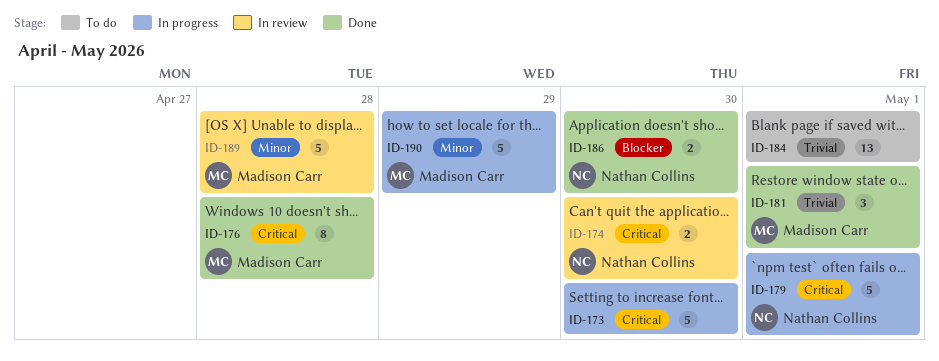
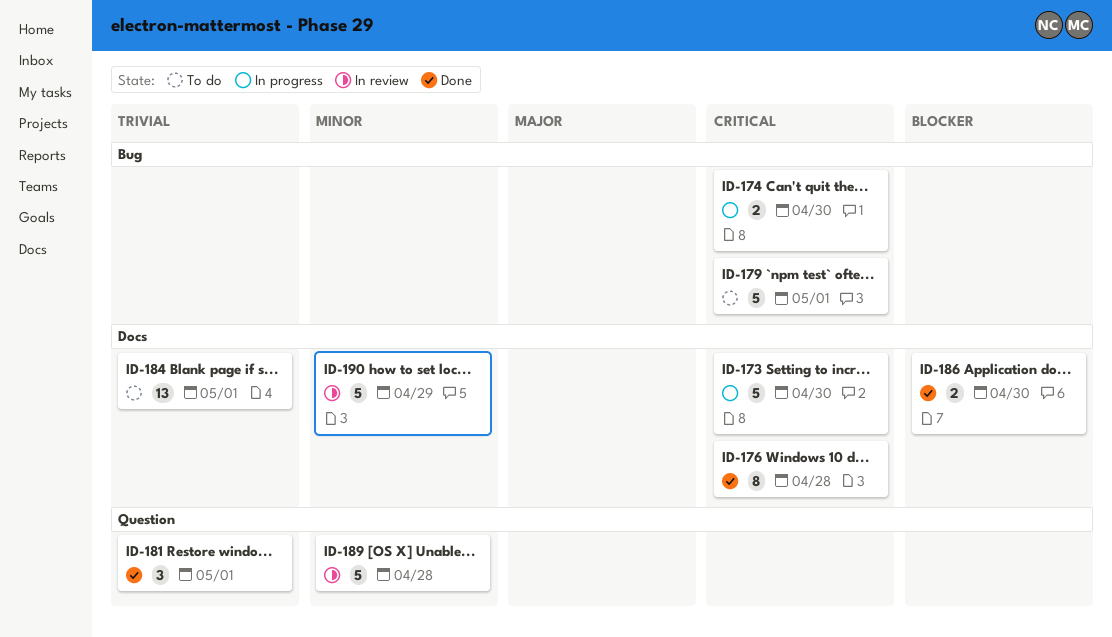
ID-174, status: In review -> In progress
ID-179, status: In progress -> To do
ID-190, status: In progress -> In review

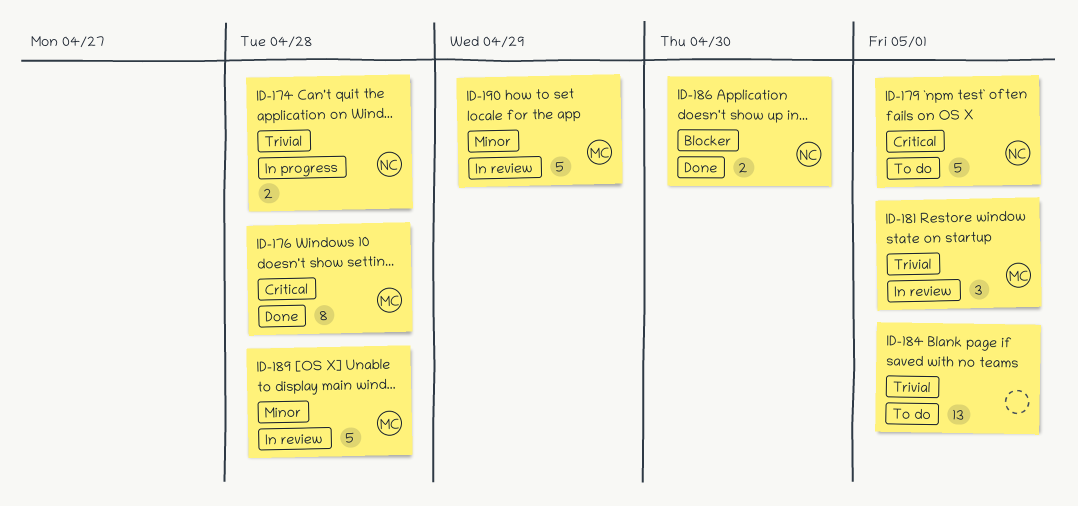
ID-173: present -> none
ID-174, priority: Critical -> Trivial
ID-174, due: Apr 30 -> Apr 28
ID-181, status: Done -> In review

